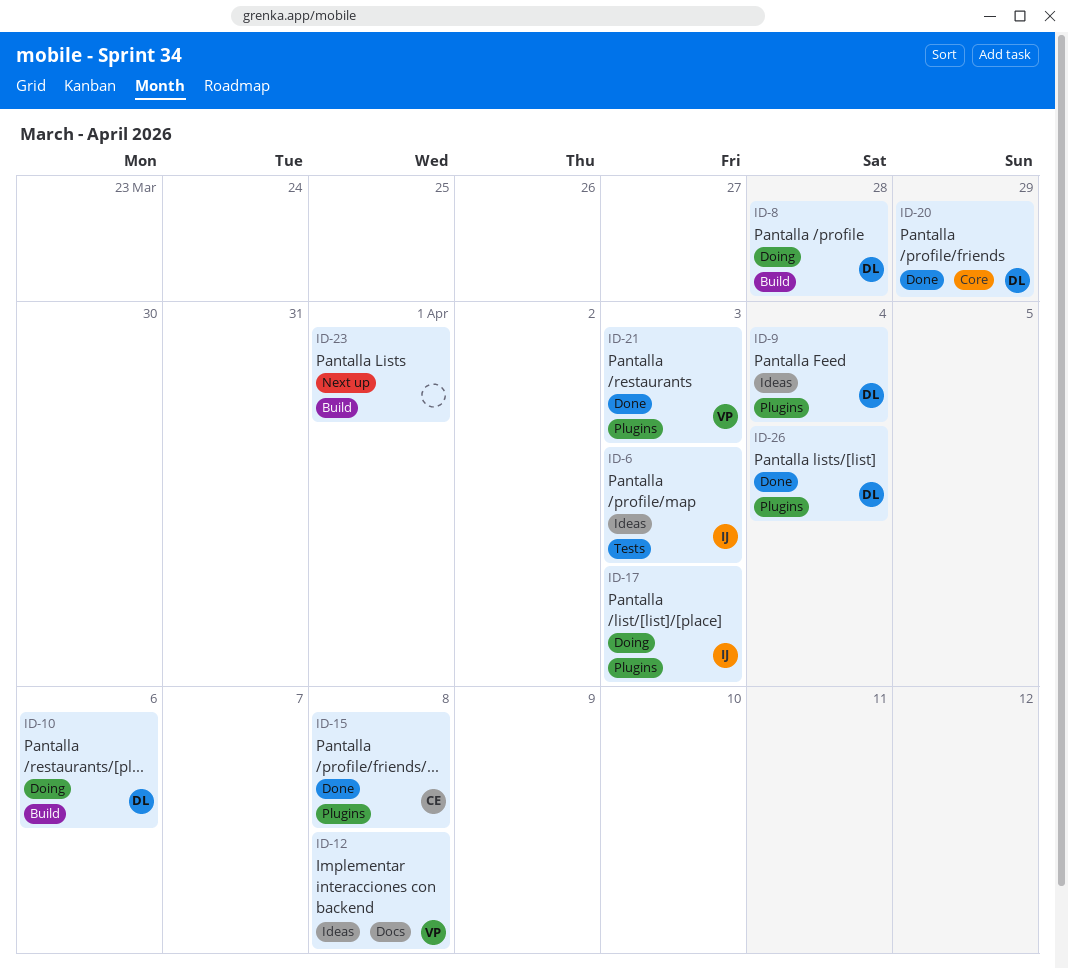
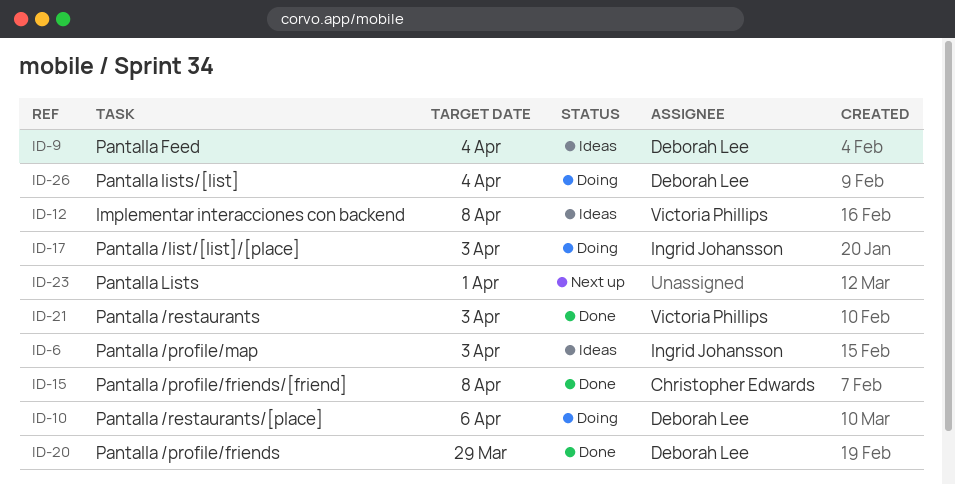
ID-8: present -> none
ID-26, status: Done -> Doing

